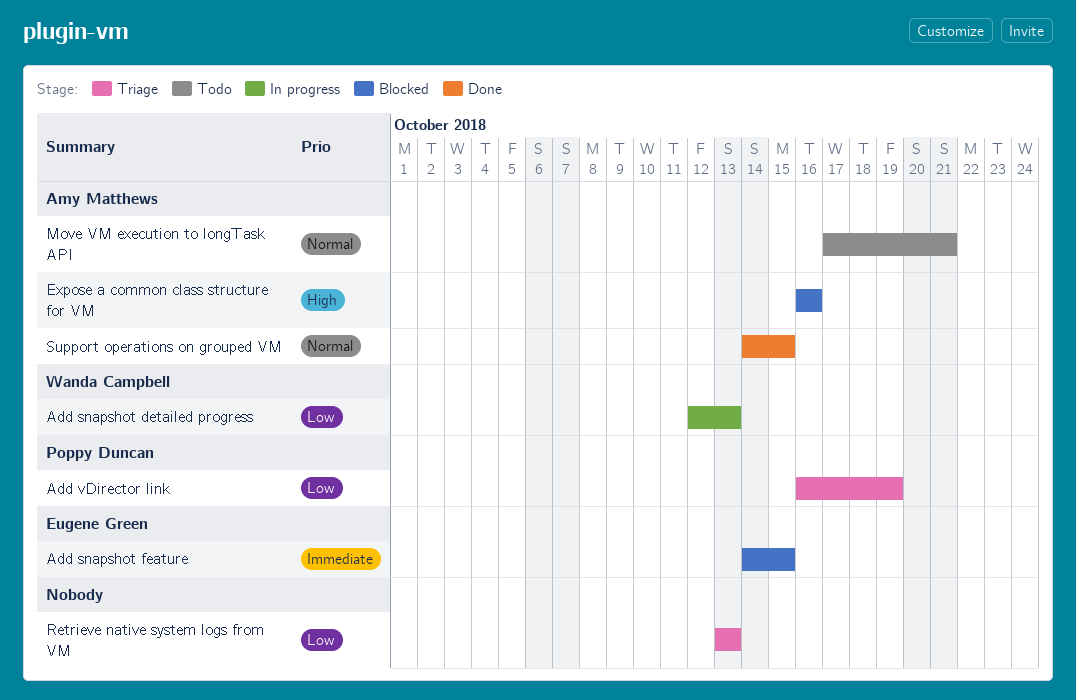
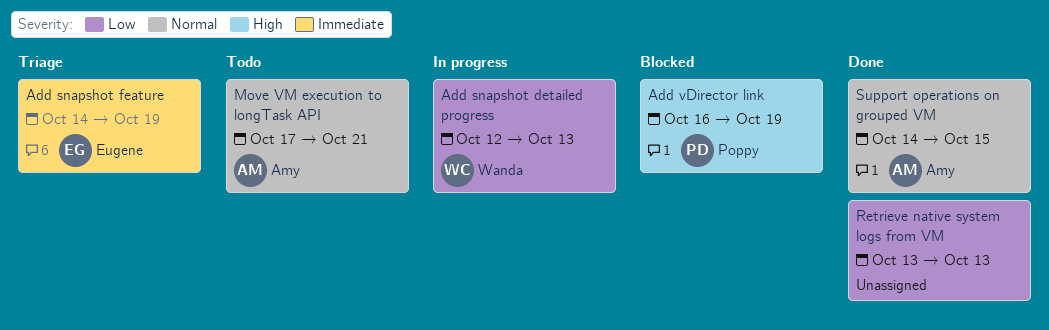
Add snapshot feature, status: Blocked -> Triage
Add snapshot feature, due: Oct 15 -> Oct 19
Add vDirector link, status: Triage -> Blocked
Add vDirector link, priority: Low -> High
Expose a common class structure for VM: present -> none
Retrieve native system logs from VM, status: Triage -> Done

